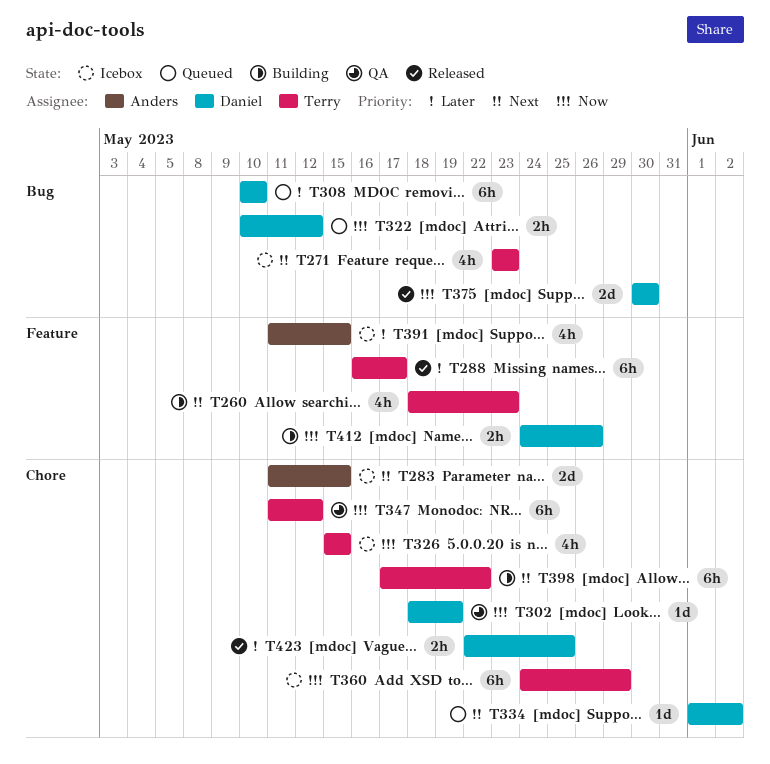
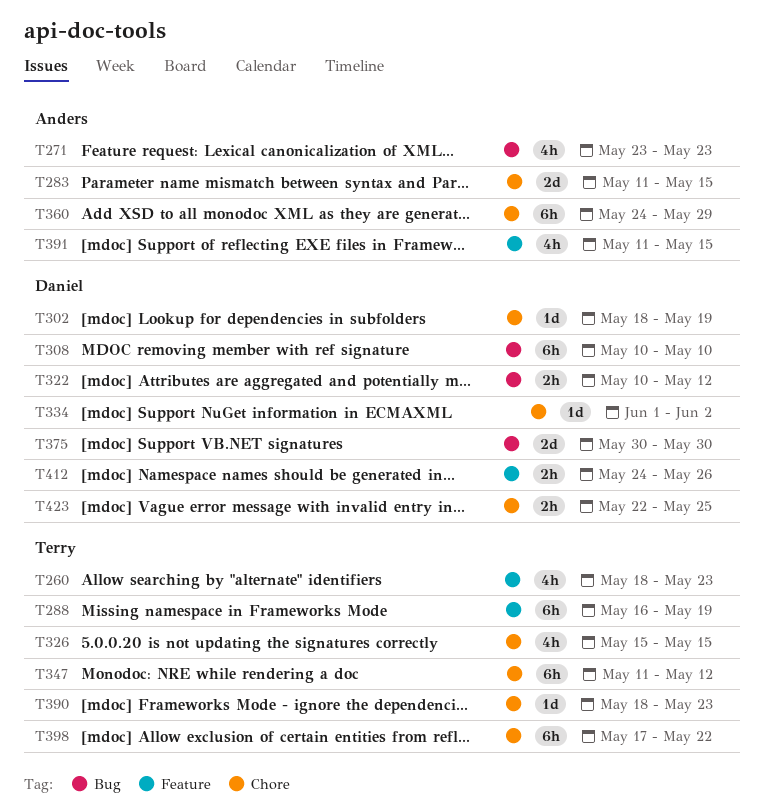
T271, owner: Terry -> Anders
T288, due: May 17 -> May 19
T360, owner: Terry -> Anders
T390: none -> present

